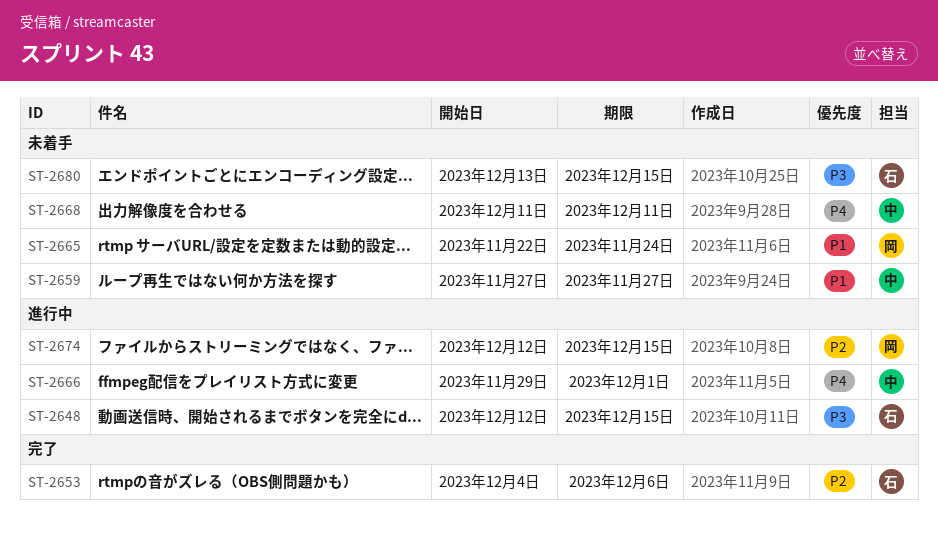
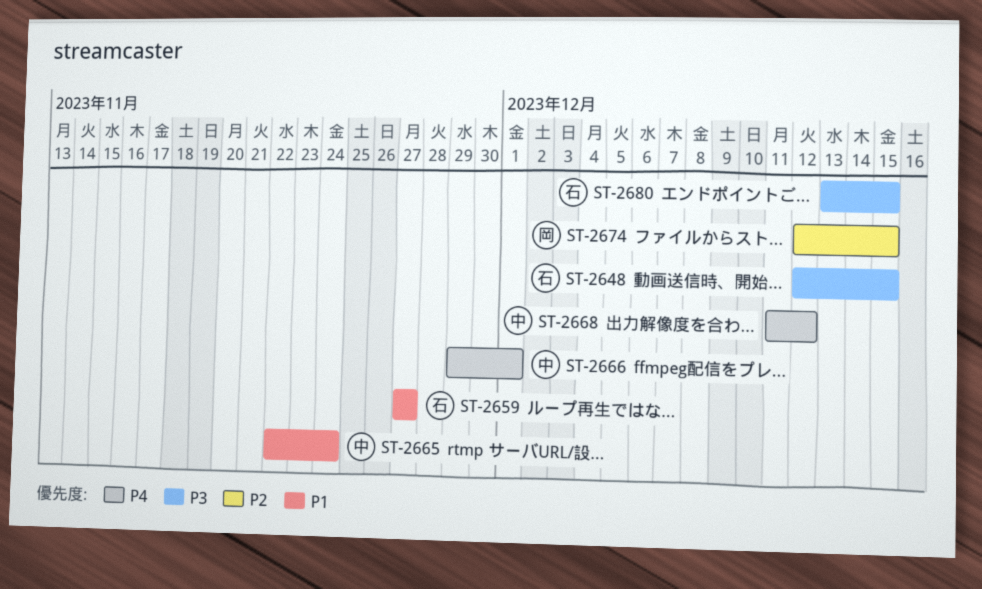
ST-2653: present -> none
ST-2659, owner: 中 -> 石
ST-2665, owner: 岡 -> 中
ST-2668, due: Dec 11 -> Dec 12

